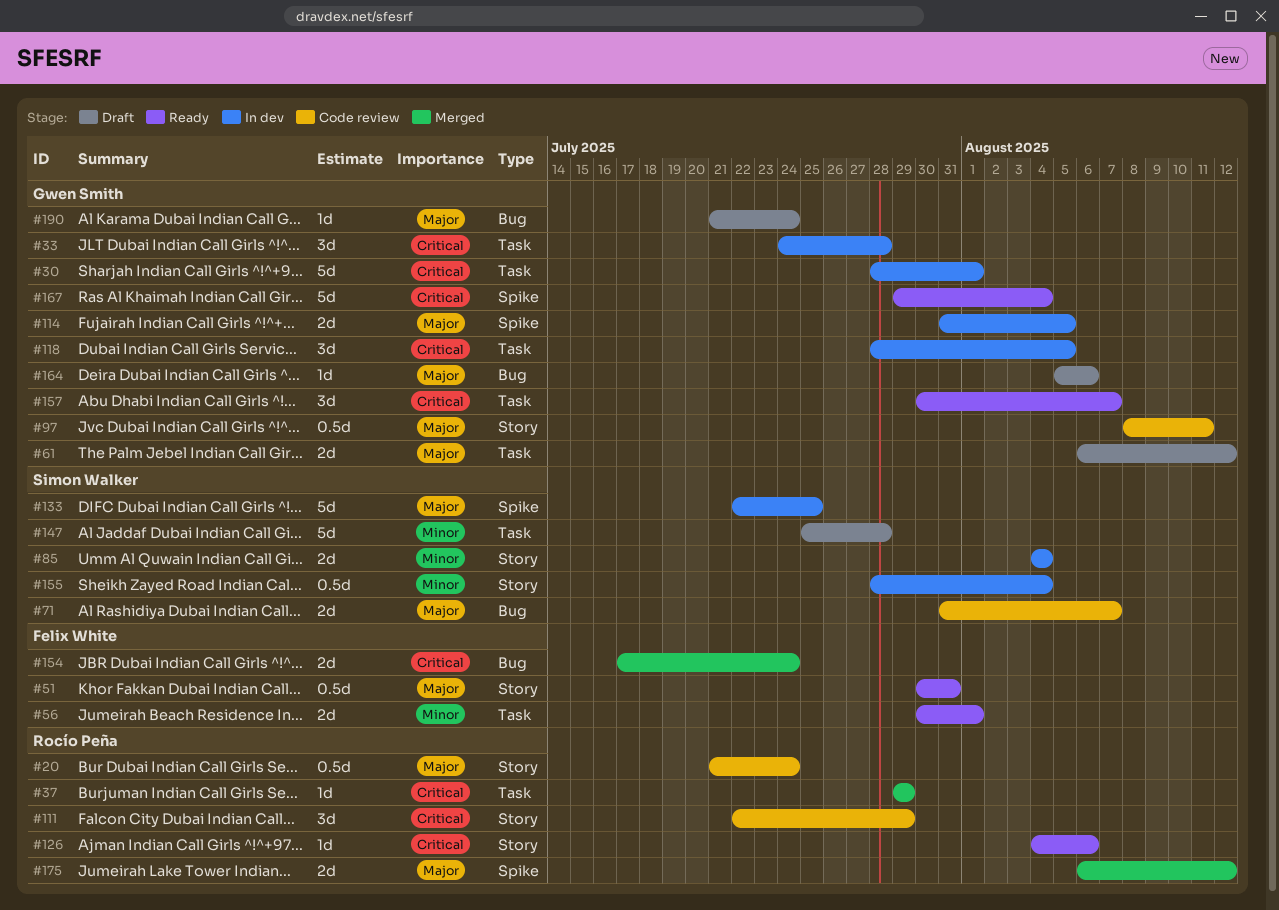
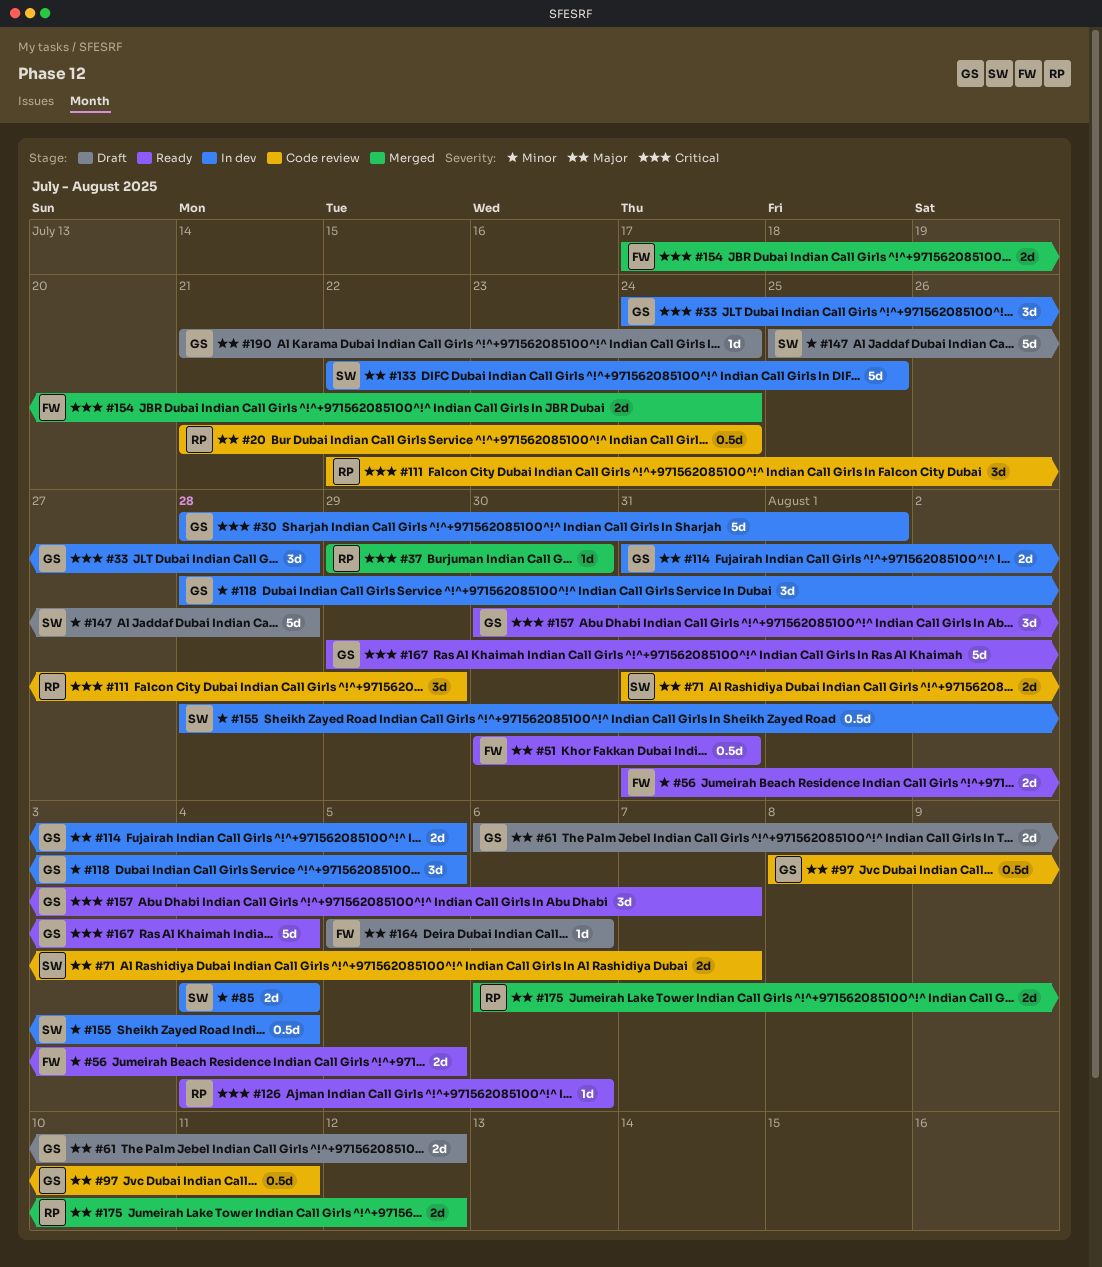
#37, due: Jul 29 -> Jul 30
#56, start: Jul 30 -> Jul 31
#56, due: Aug 1 -> Aug 5
#118, priority: Critical -> Minor
#164, owner: Gwen Smith -> Felix White

